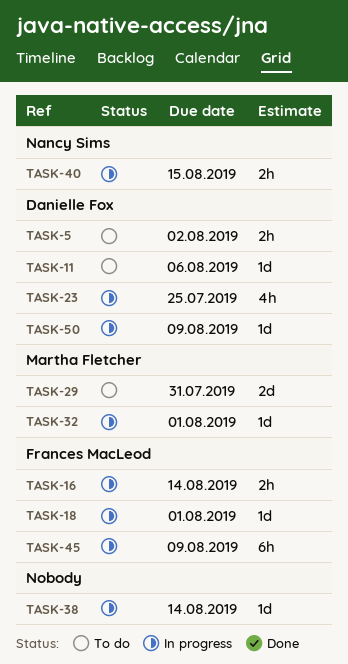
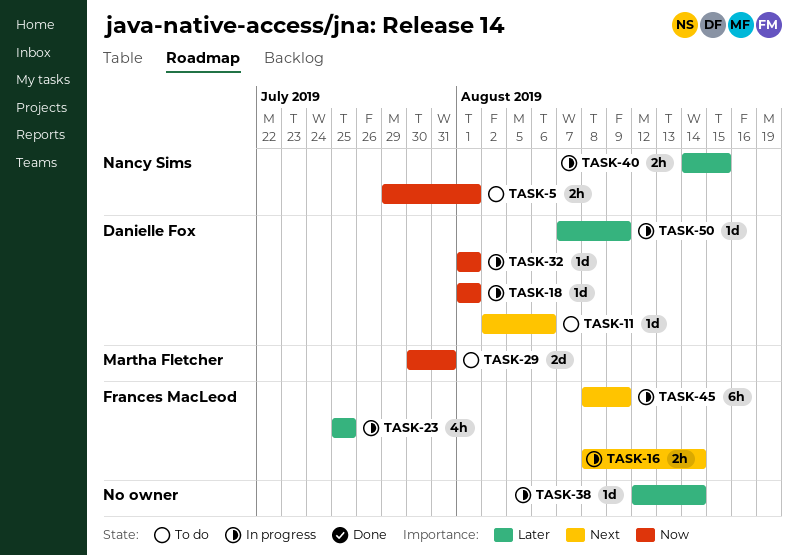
TASK-5, owner: Danielle Fox -> Nancy Sims
TASK-5, due: Aug 2 -> Aug 1
TASK-18, owner: Frances MacLeod -> Danielle Fox
TASK-23, owner: Danielle Fox -> Frances MacLeod
TASK-32, owner: Martha Fletcher -> Danielle Fox

